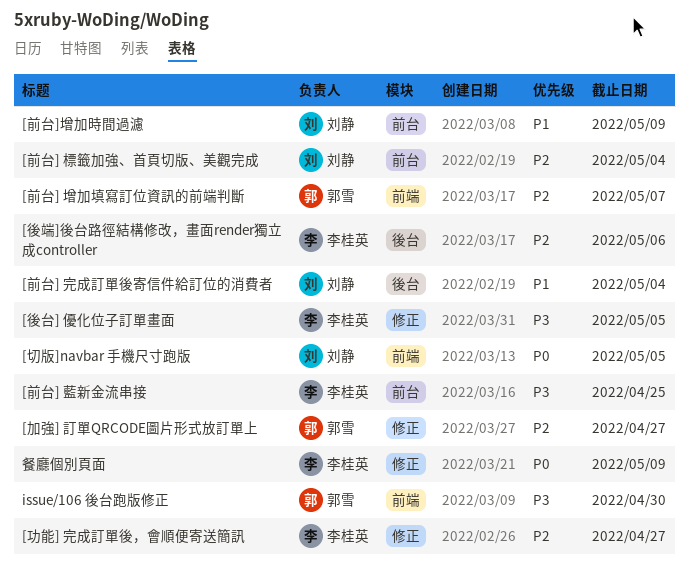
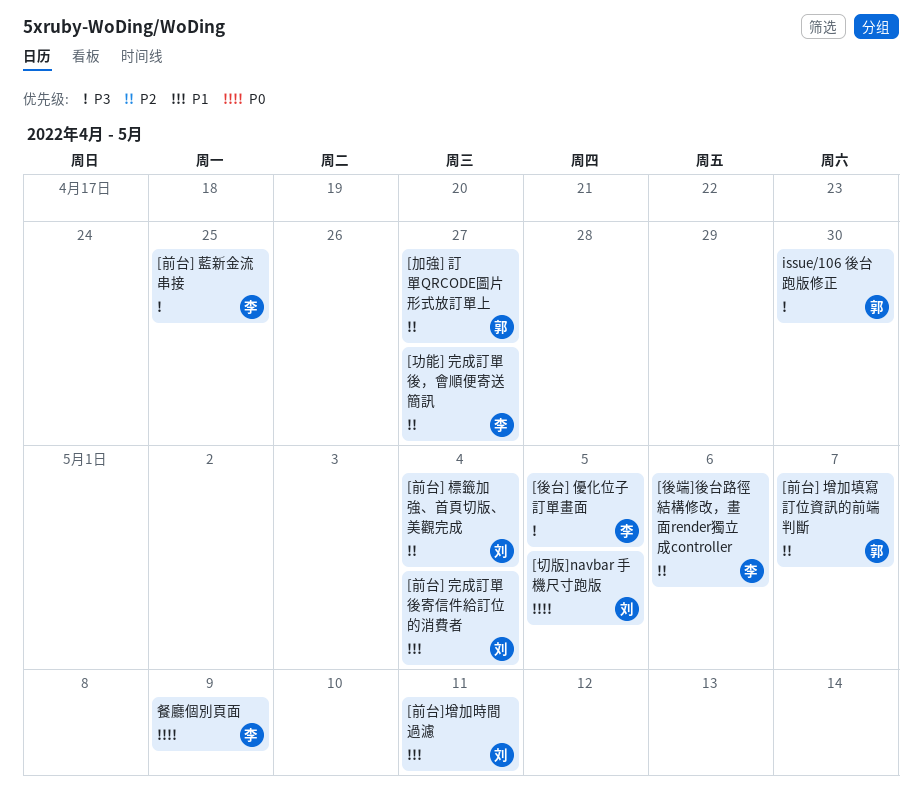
[前台]增加時間過濾, due: May 9 -> May 11

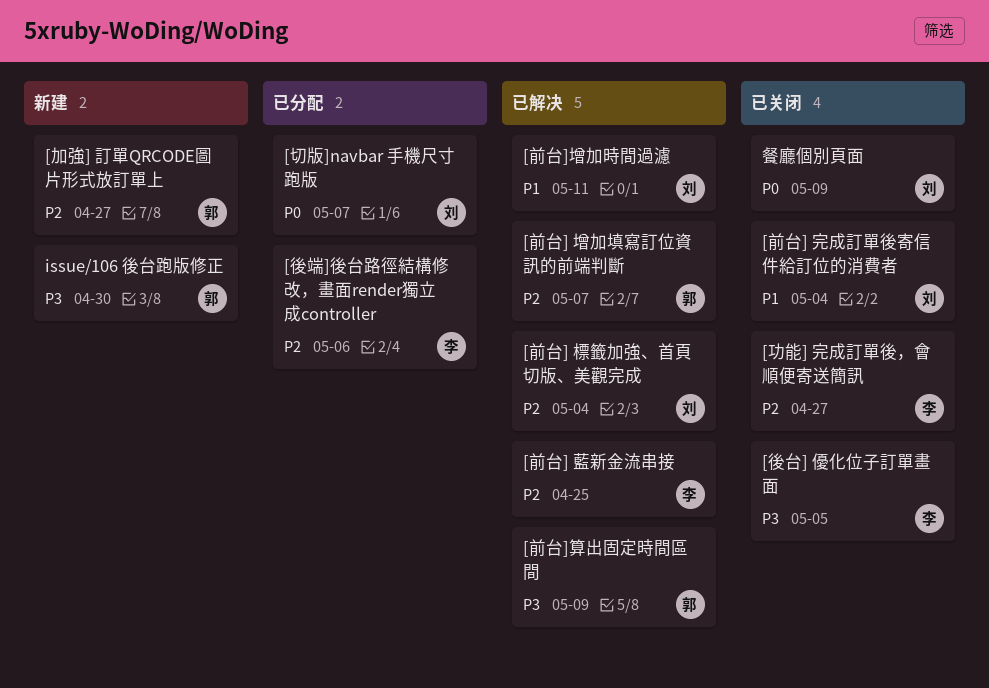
[切版]navbar 手機尺寸跑版, due: May 5 -> May 7
[前台] 藍新金流串接, priority: P3 -> P2
[前台]算出固定時間區間: none -> present
餐廳個別頁面, owner: 李 -> 刘

